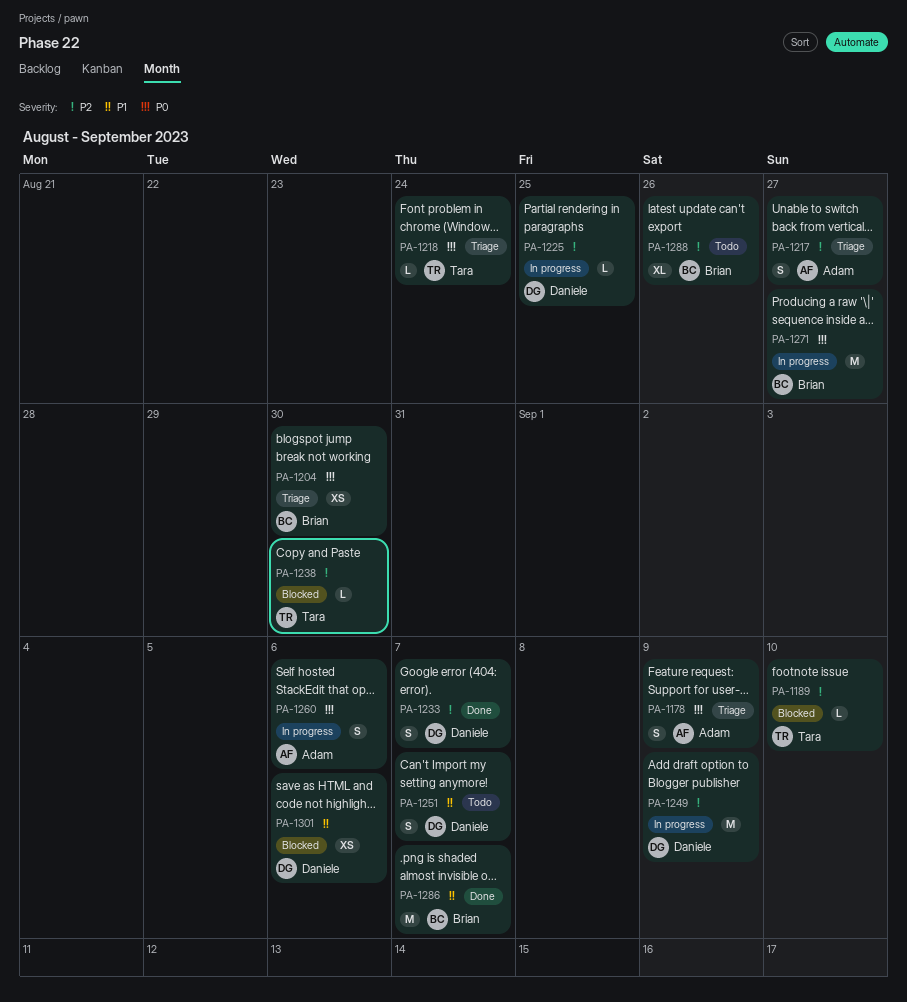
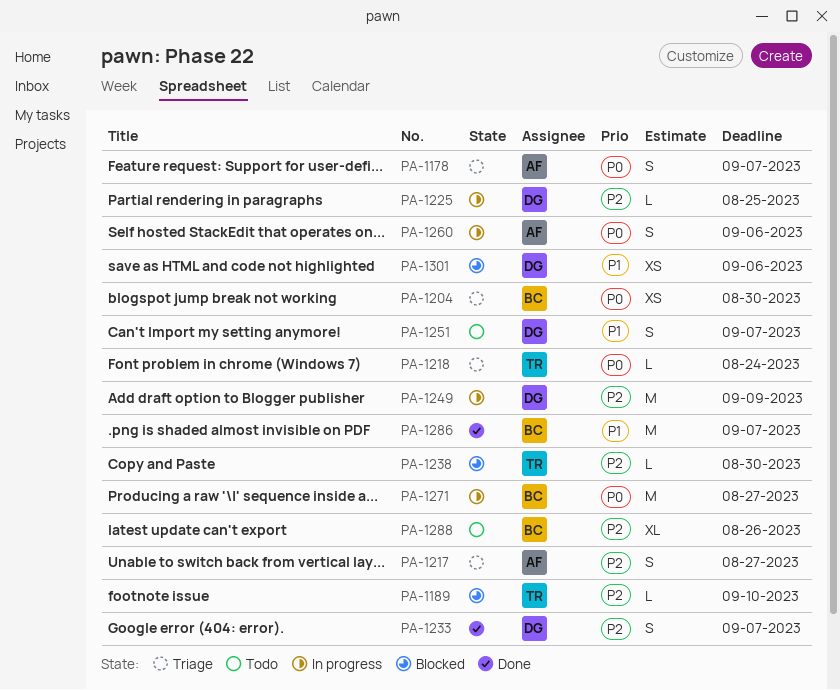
PA-1178, due: Sep 9 -> Sep 7

